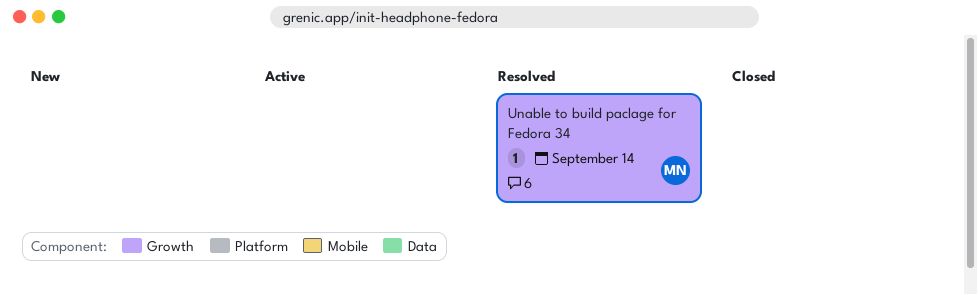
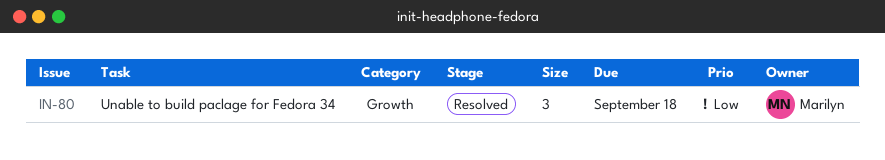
Unable to build paclage for Fedora 34, estimate: 1 -> 3
Unable to build paclage for Fedora 34, due: Sep 14 -> Sep 18

